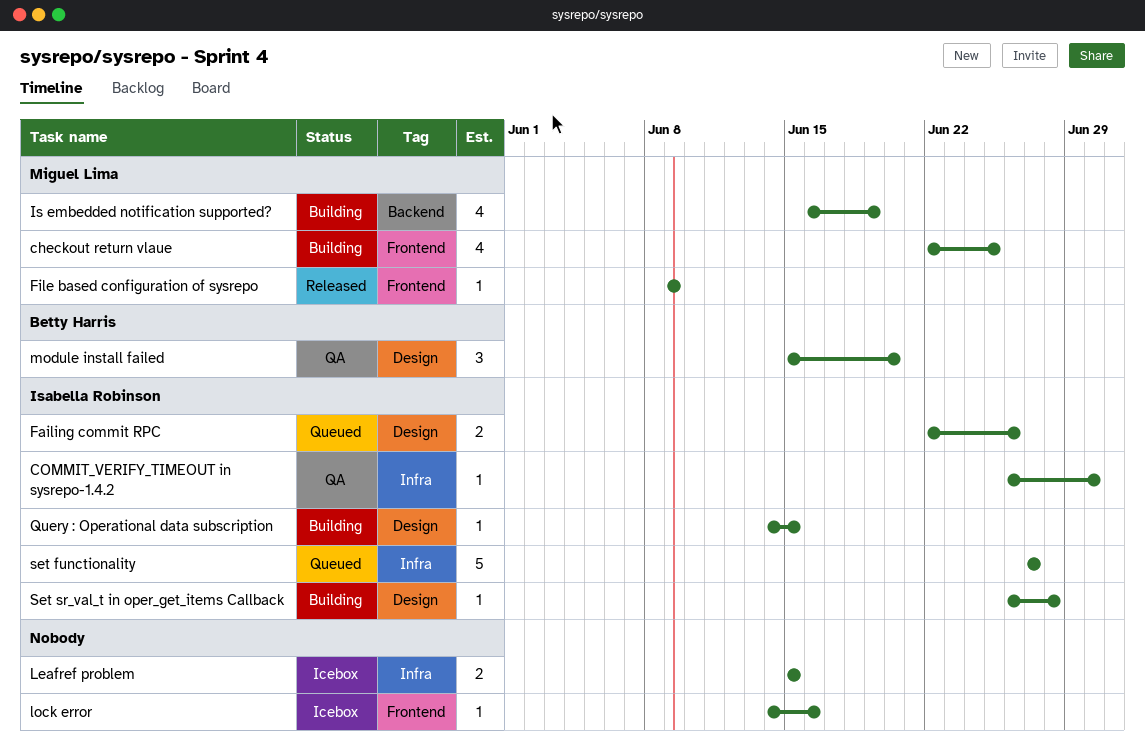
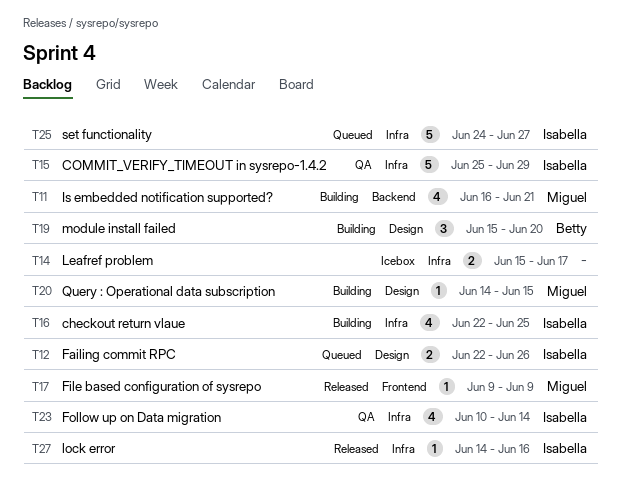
checkout return vlaue, owner: Miguel Lima -> Isabella Robinson
checkout return vlaue, label: Frontend -> Infra
COMMIT_VERIFY_TIMEOUT in sysrepo-1.4.2, estimate: 1 -> 5
COMMIT_VERIFY_TIMEOUT in sysrepo-1.4.2, start: Jun 26 -> Jun 25
COMMIT_VERIFY_TIMEOUT in sysrepo-1.4.2, due: Jun 30 -> Jun 29
Follow up on Data migration: none -> present
Is embedded notification supported?, due: Jun 19 -> Jun 21
Leafref problem, due: Jun 15 -> Jun 17
lock error, status: Icebox -> Released
lock error, owner: none -> Isabella Robinson
lock error, label: Frontend -> Infra
module install failed, status: QA -> Building
Query : Operational data subscription, owner: Isabella Robinson -> Miguel Lima
set functionality, start: Jun 27 -> Jun 24
Set sr_val_t in oper_get_items Callback: present -> none

